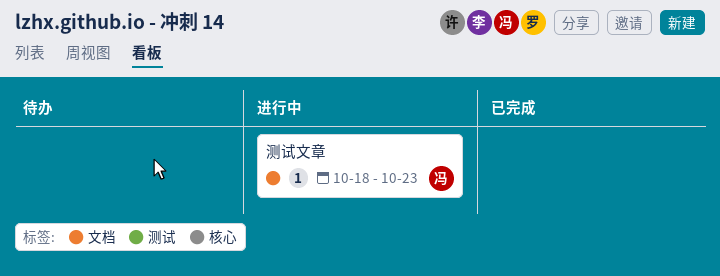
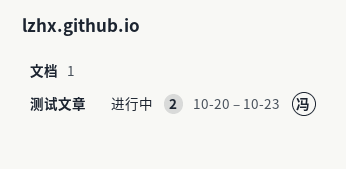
测试文章, estimate: 1 -> 2
测试文章, start: Oct 18 -> Oct 20

